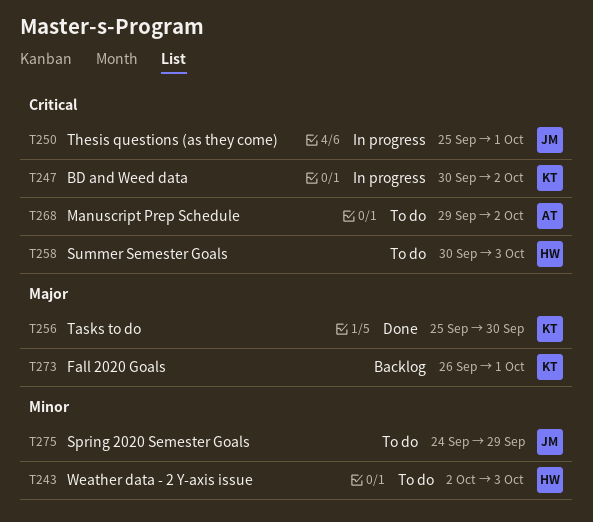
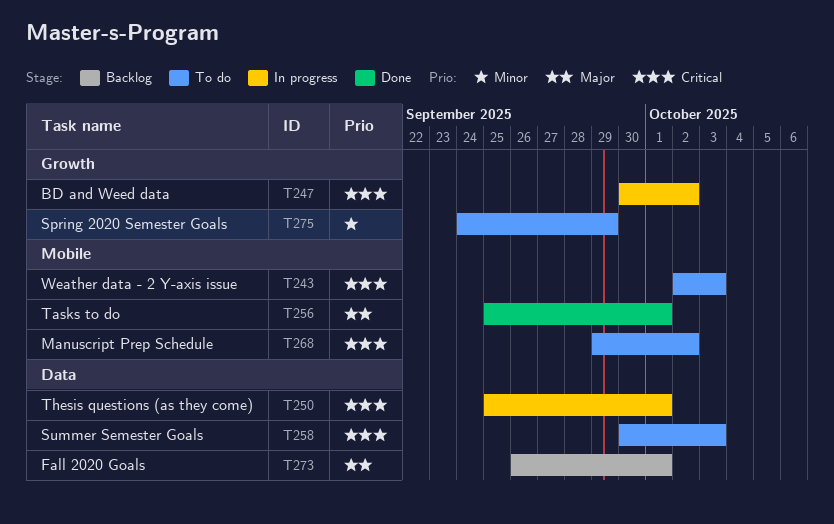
T243, priority: Minor -> Critical
T256, due: Sep 30 -> Oct 1

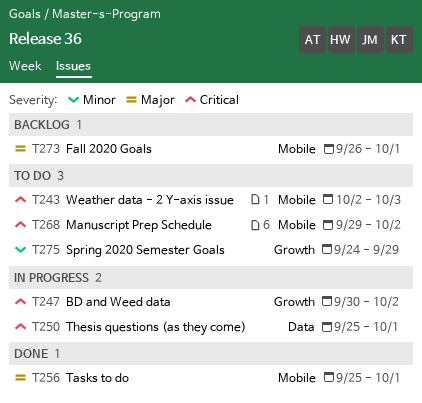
T258: present -> none
T273, label: Data -> Mobile

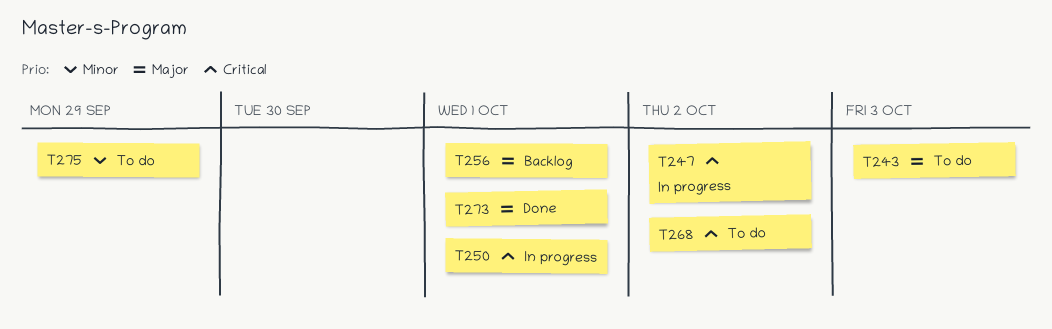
T243, priority: Critical -> Major
T256, status: Done -> Backlog
T273, status: Backlog -> Done

